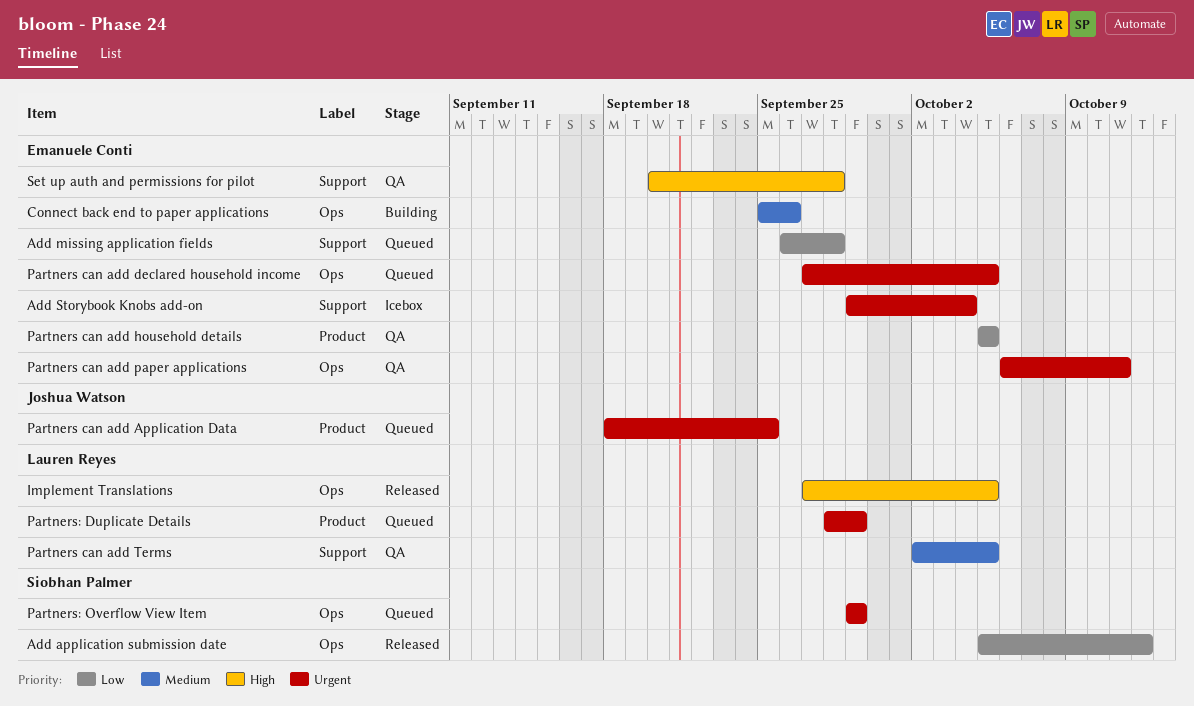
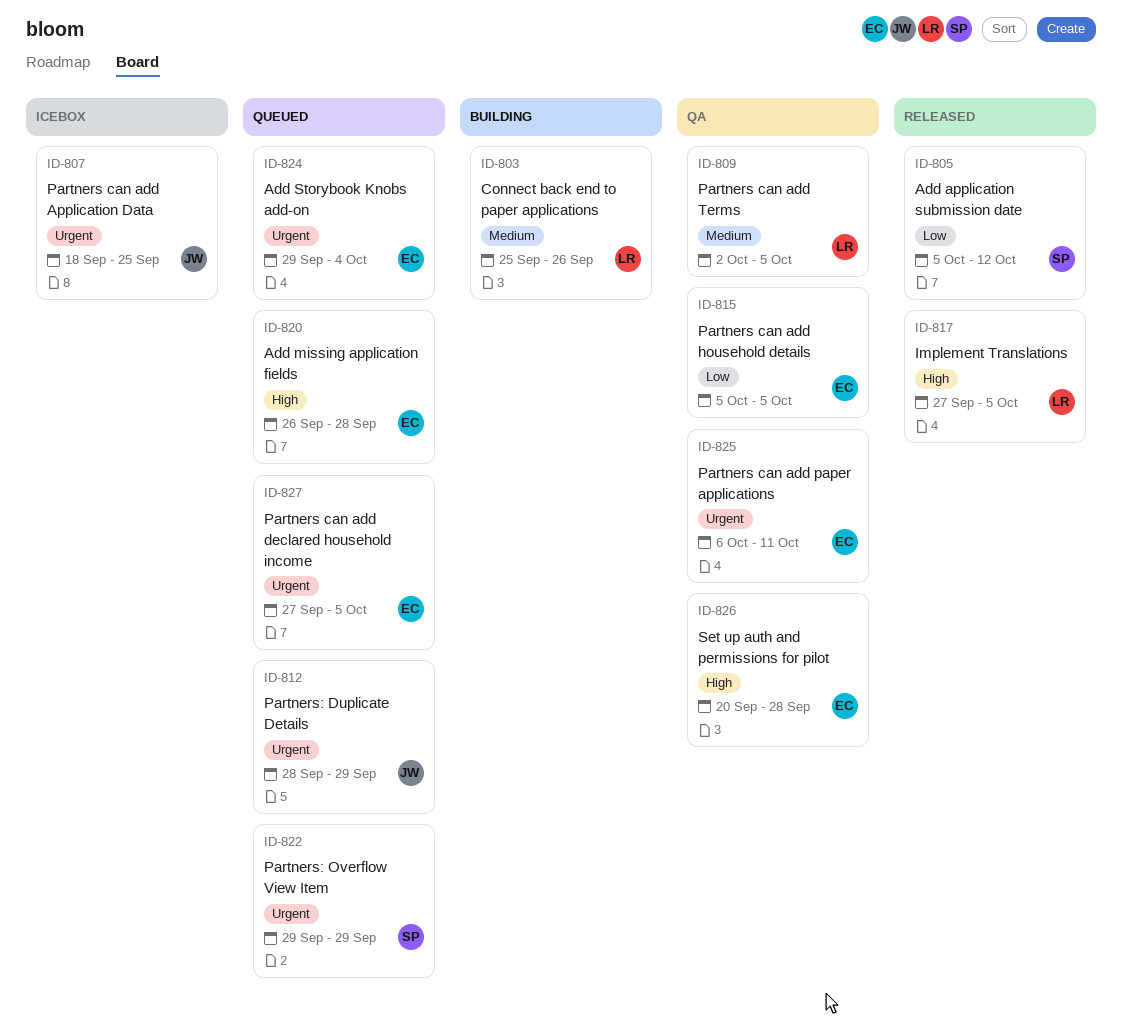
Add missing application fields, priority: Low -> High
Add Storybook Knobs add-on, status: Icebox -> Queued
Connect back end to paper applications, owner: Emanuele Conti -> Lauren Reyes
Partners can add Application Data, status: Queued -> Icebox
Partners: Duplicate Details, owner: Lauren Reyes -> Joshua Watson

